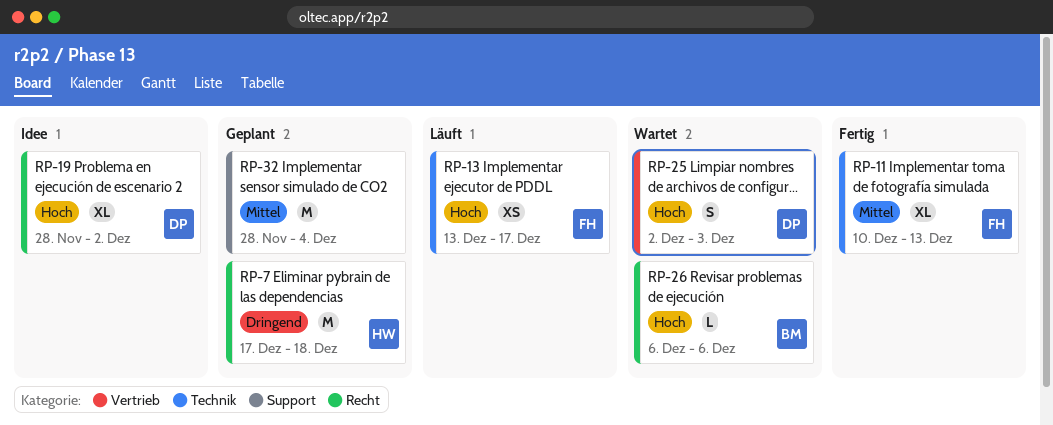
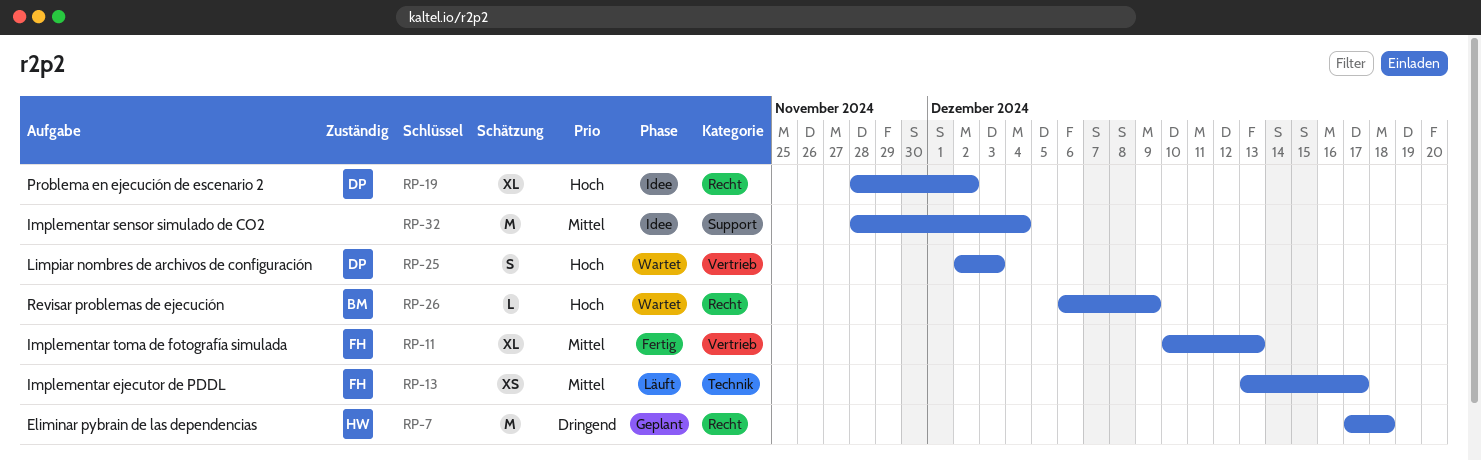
RP-11, label: Technik -> Vertrieb
RP-13, priority: Hoch -> Mittel
RP-26, due: Dec 6 -> Dec 9
RP-32, status: Geplant -> Idee

